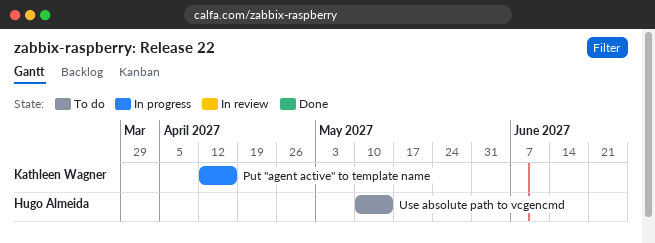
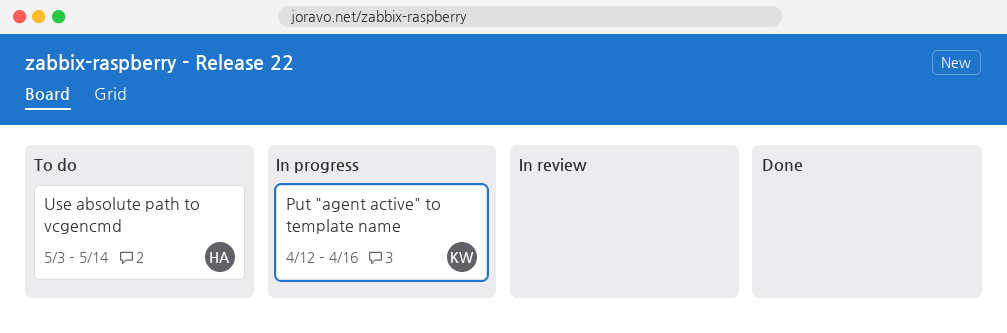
Use absolute path to vcgencmd, start: May 10 -> May 3

